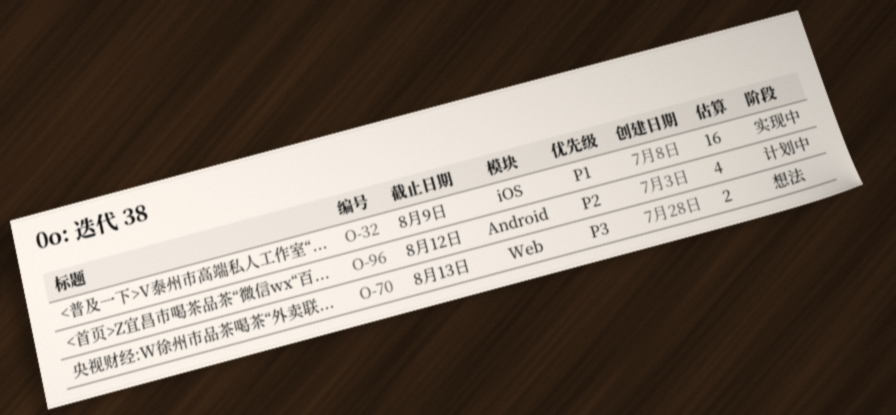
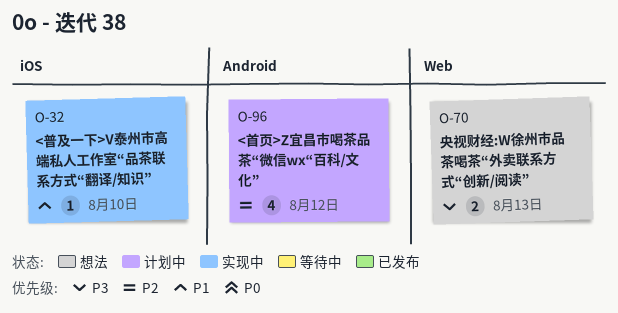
O-32, estimate: 16 -> 1
O-32, due: Aug 9 -> Aug 10

